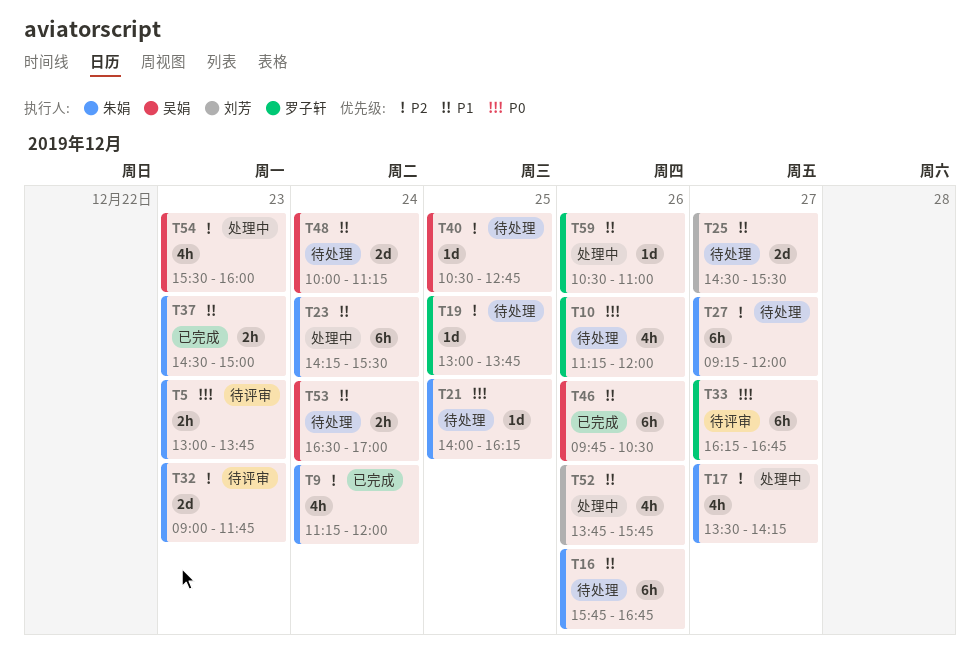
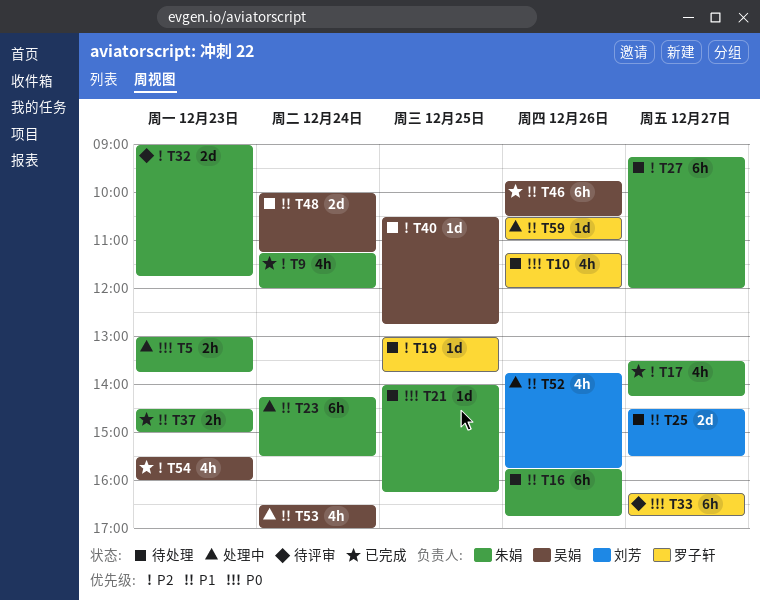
T5, status: 待评审 -> 处理中
T17, status: 处理中 -> 已完成
T53, status: 待处理 -> 处理中
T53, estimate: 2h -> 4h
T54, status: 处理中 -> 已完成

